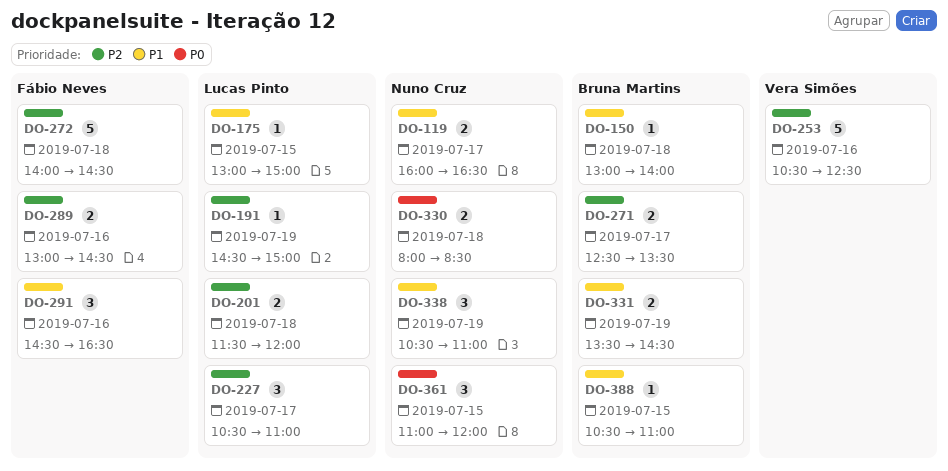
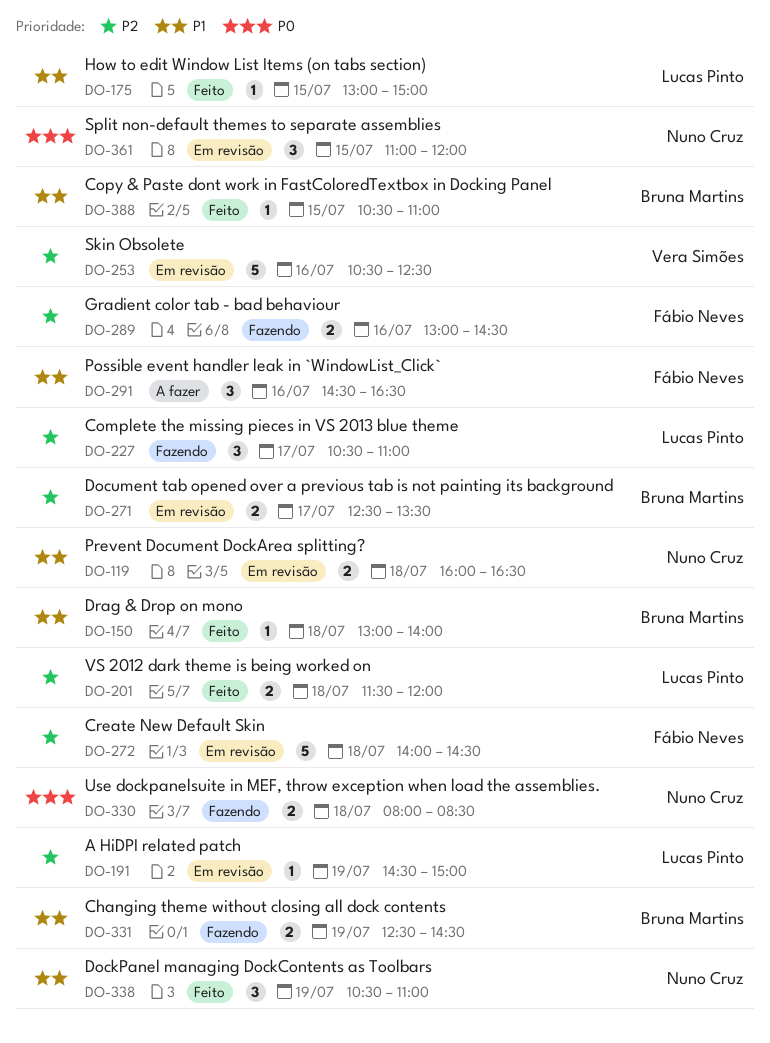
DO-119, day: Jul 17 -> Jul 18
DO-331, begins: 13:30 -> 12:30

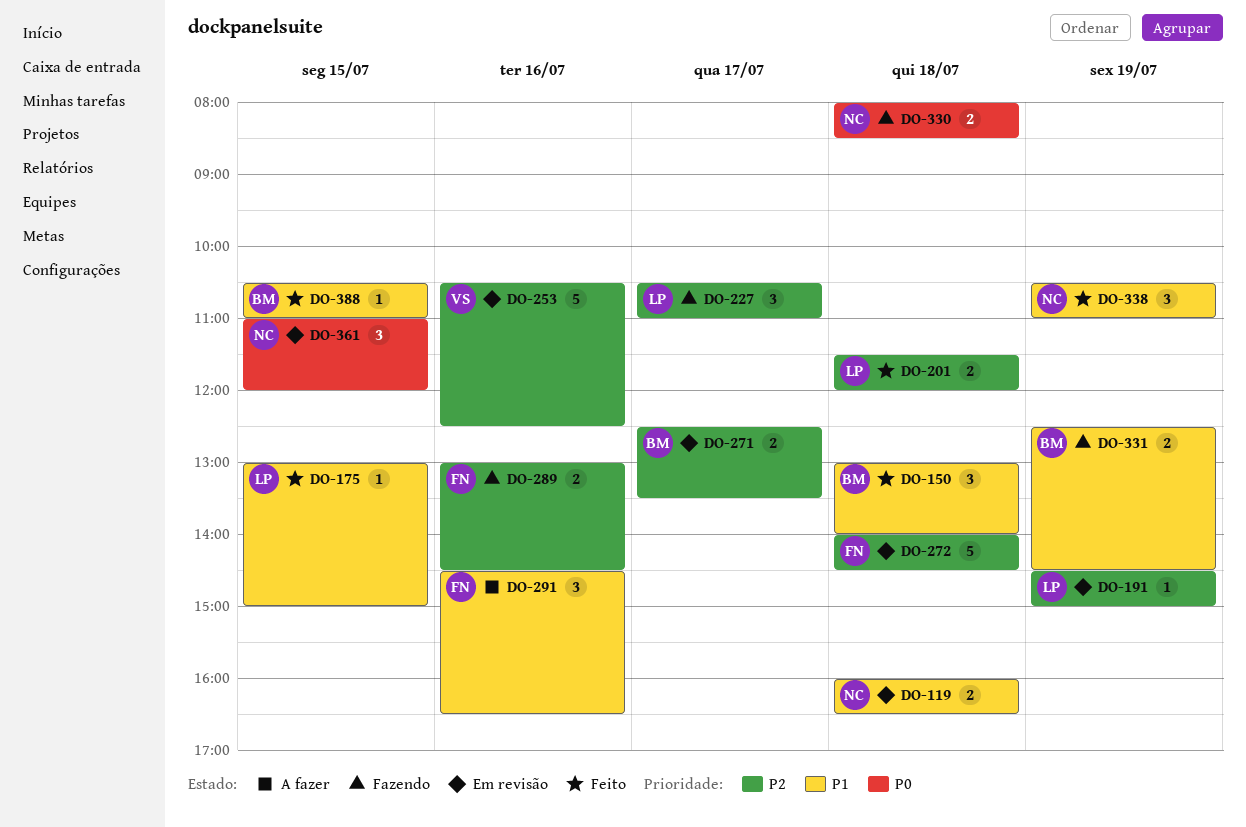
DO-150, estimate: 1 -> 3

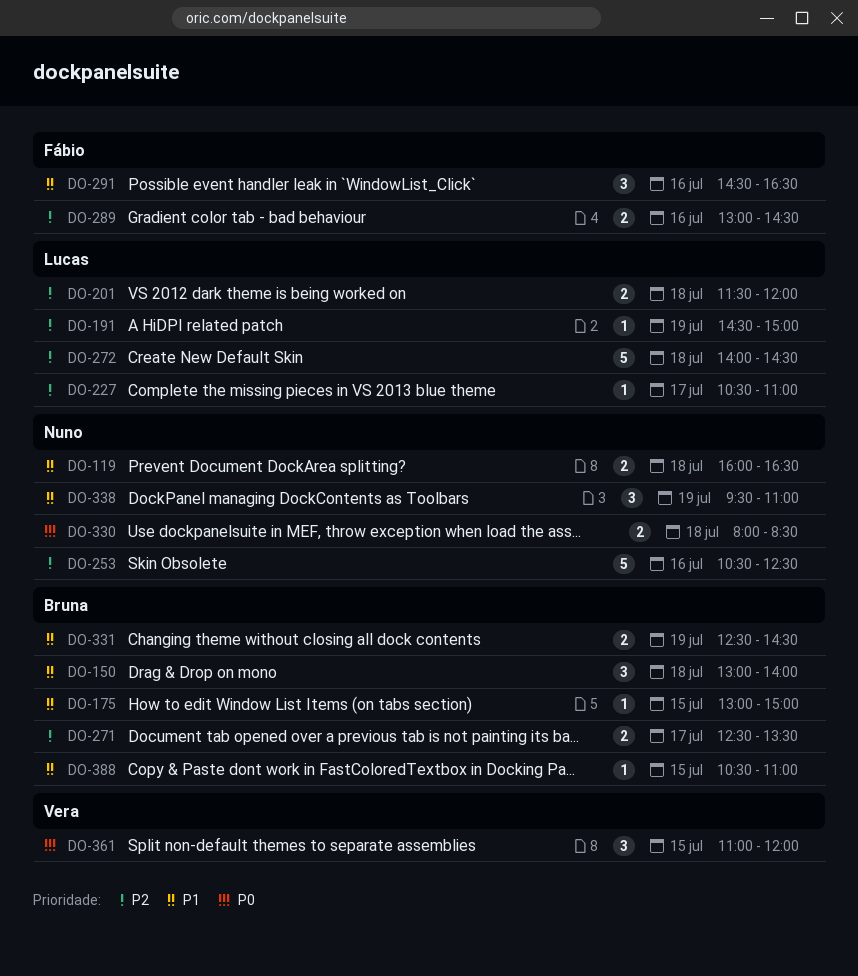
DO-175, owner: Lucas -> Bruna
DO-227, estimate: 3 -> 1
DO-253, owner: Vera -> Nuno
DO-272, owner: Fábio -> Lucas
DO-338, begins: 10:30 -> 09:30
DO-361, owner: Nuno -> Vera

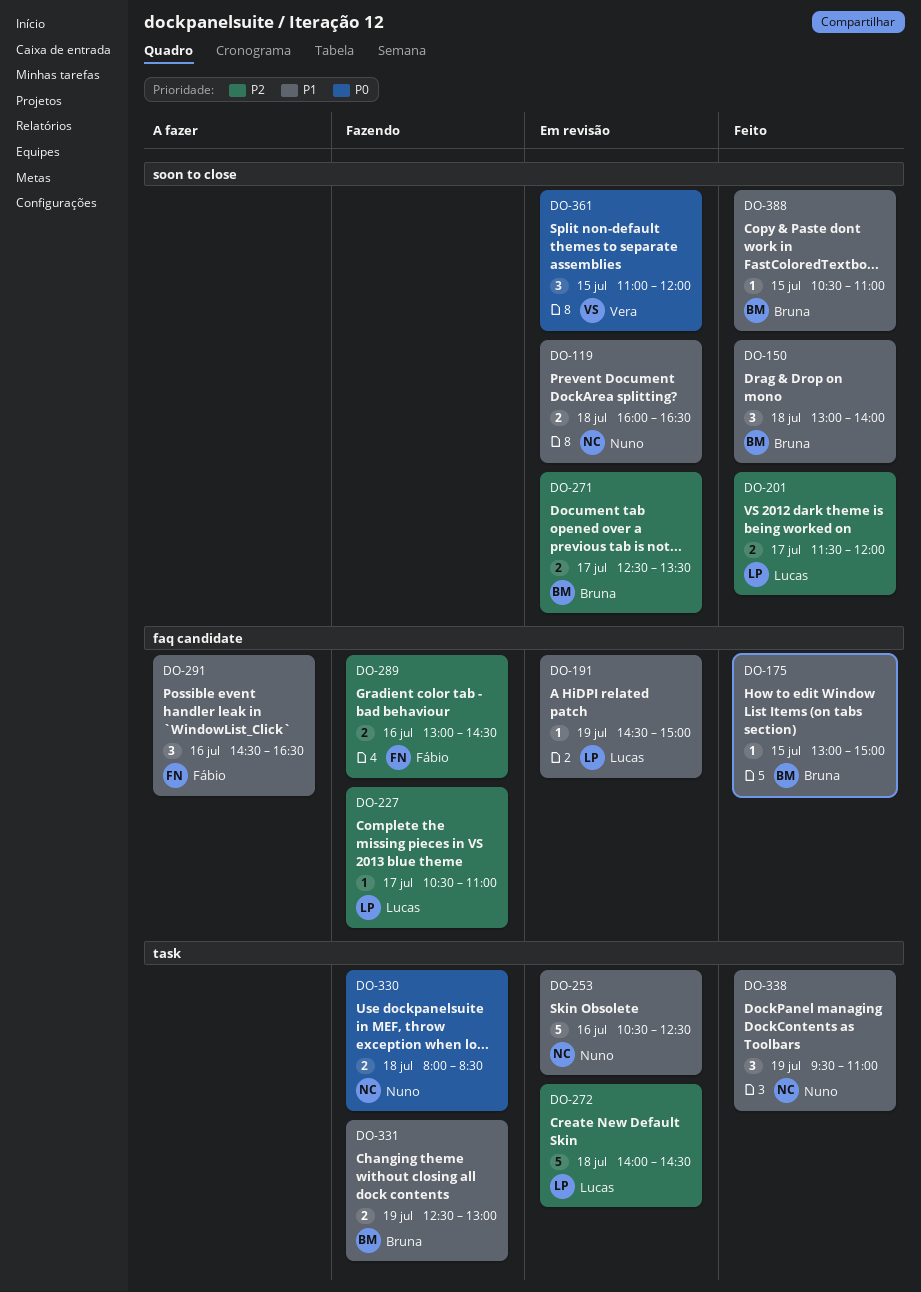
DO-191, priority: P2 -> P1
DO-201, day: Jul 18 -> Jul 17
DO-253, priority: P2 -> P1
DO-331, ends: 14:30 -> 13:00

